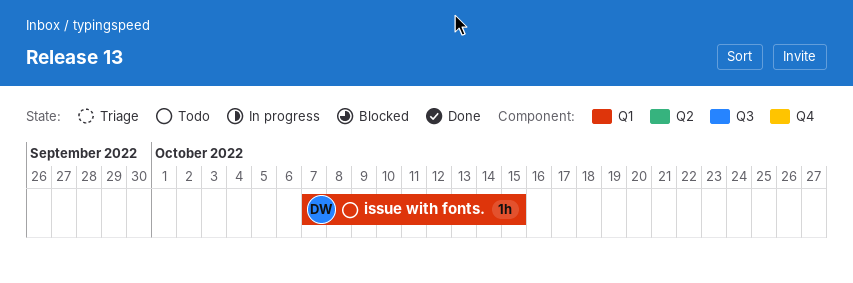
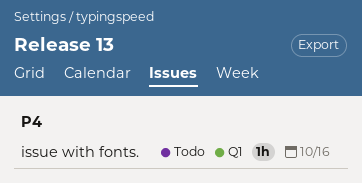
issue with fonts., due: Oct 15 -> Oct 16

